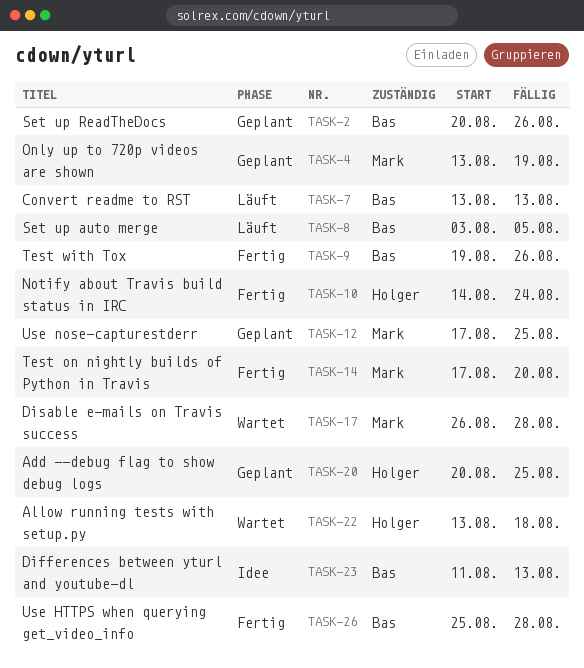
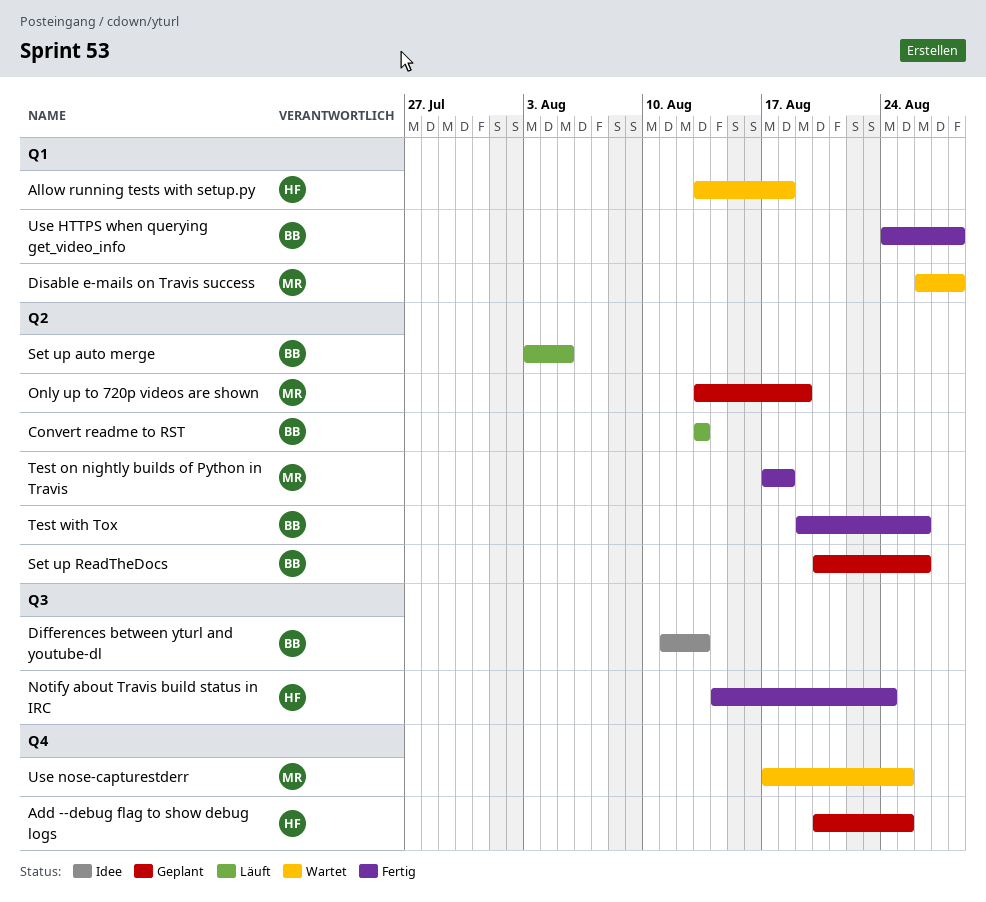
Test on nightly builds of Python in Travis, due: Aug 20 -> Aug 18
Use HTTPS when querying get_video_info, start: Aug 25 -> Aug 24
Use nose-capturestderr, status: Geplant -> Wartet

